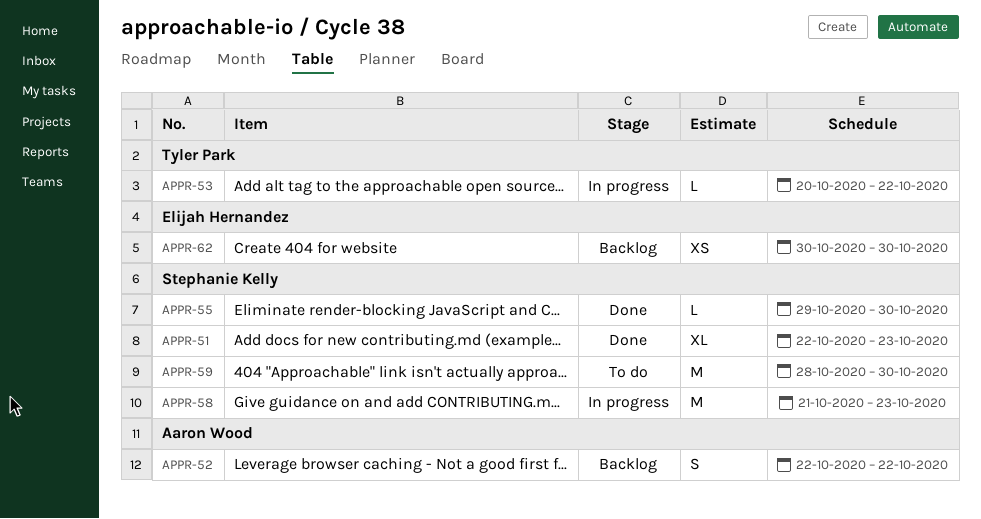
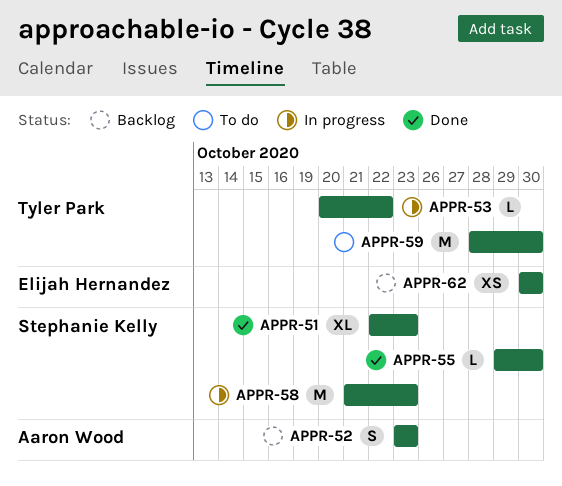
APPR-52, start: Oct 22 -> Oct 23
APPR-52, due: Oct 22 -> Oct 23
APPR-59, owner: Stephanie Kelly -> Tyler Park

